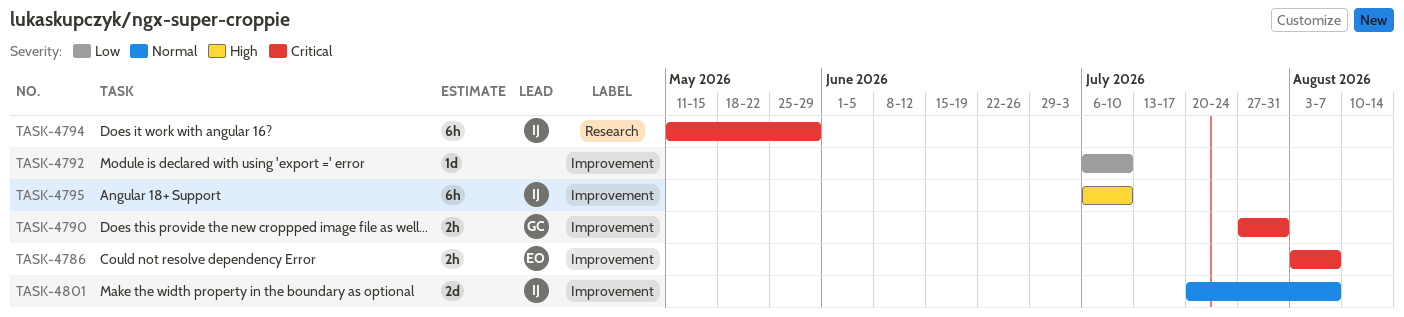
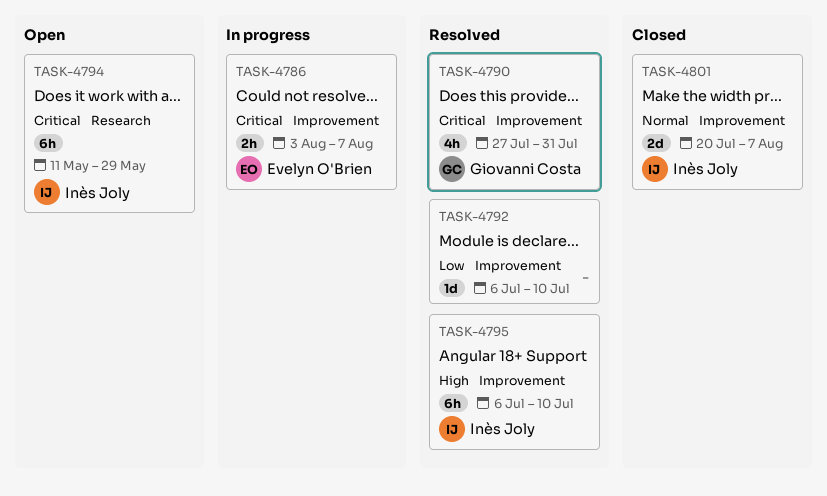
TASK-4790, estimate: 2h -> 4h

